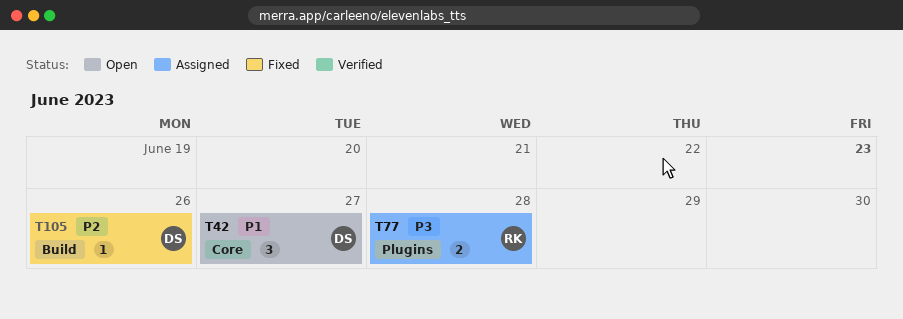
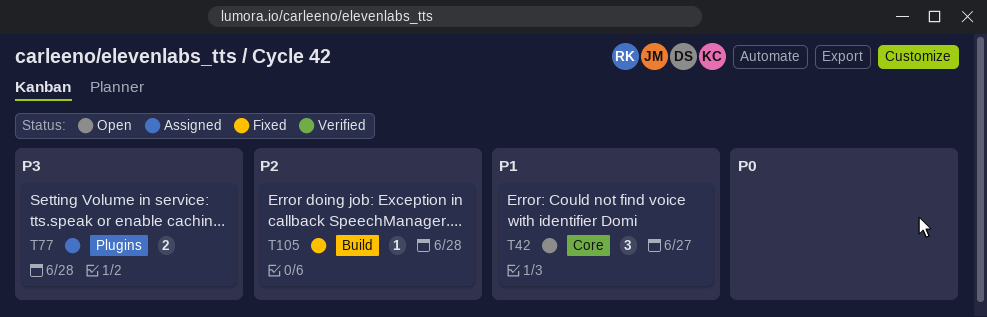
T105, due: Jun 26 -> Jun 28

